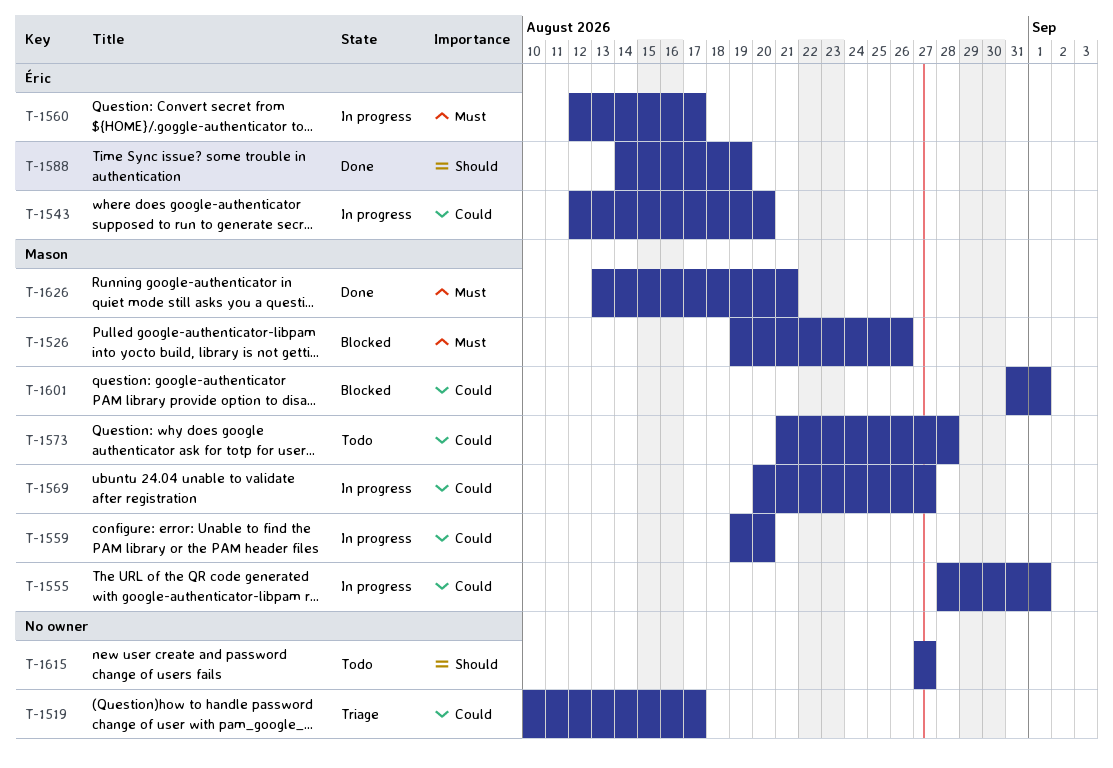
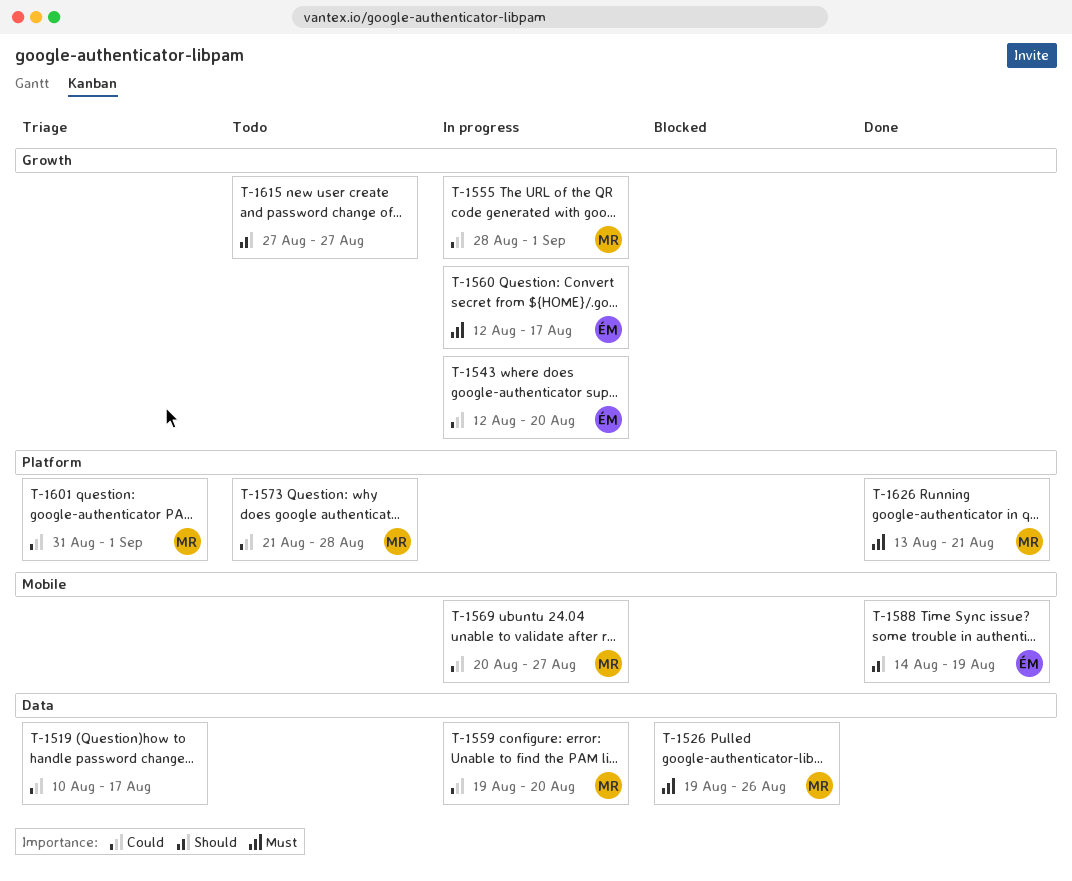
T-1601, status: Blocked -> Triage

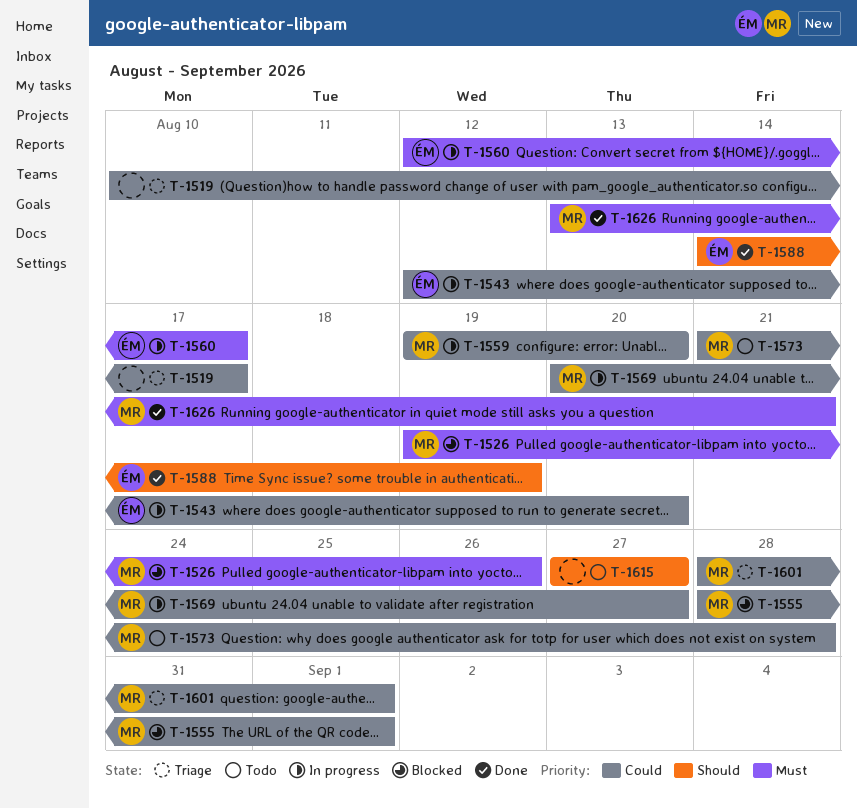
T-1555, status: In progress -> Blocked
T-1601, start: Aug 31 -> Aug 28

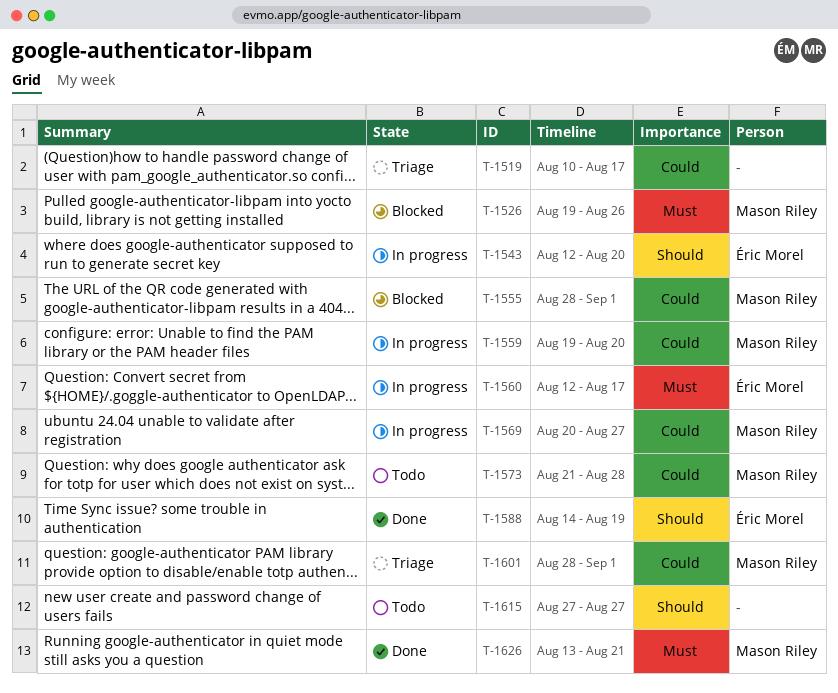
T-1543, priority: Could -> Should

